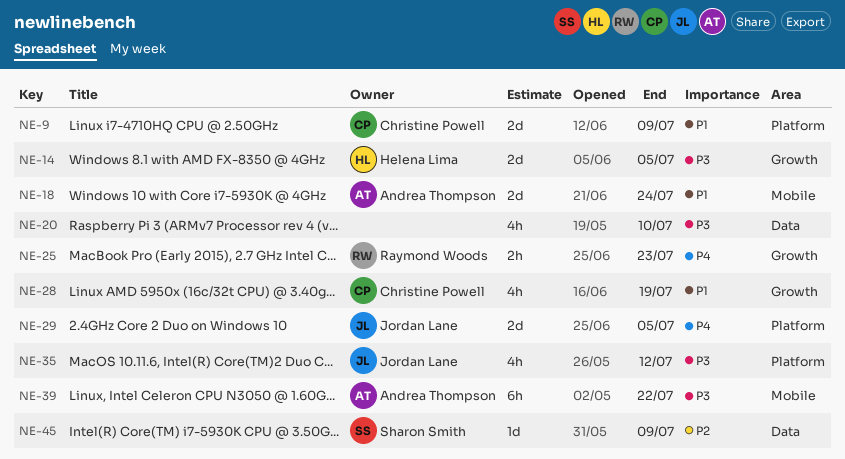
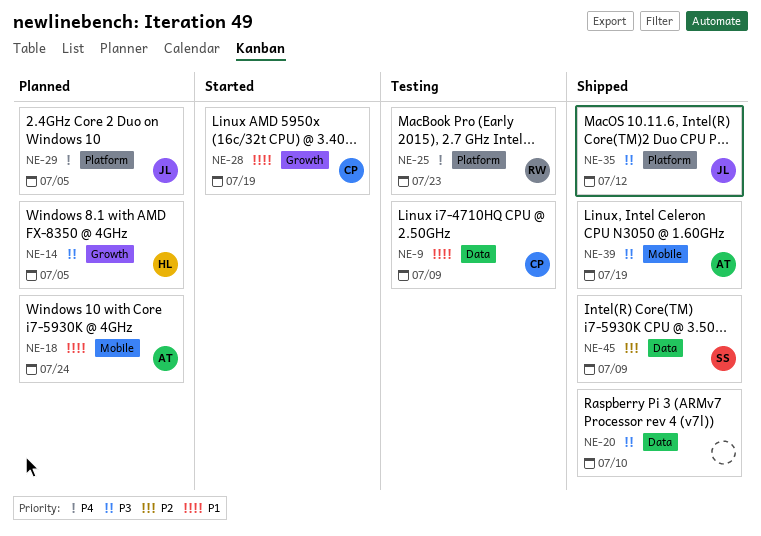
NE-9, label: Platform -> Data
NE-25, label: Growth -> Platform
NE-39, due: Jul 22 -> Jul 19

